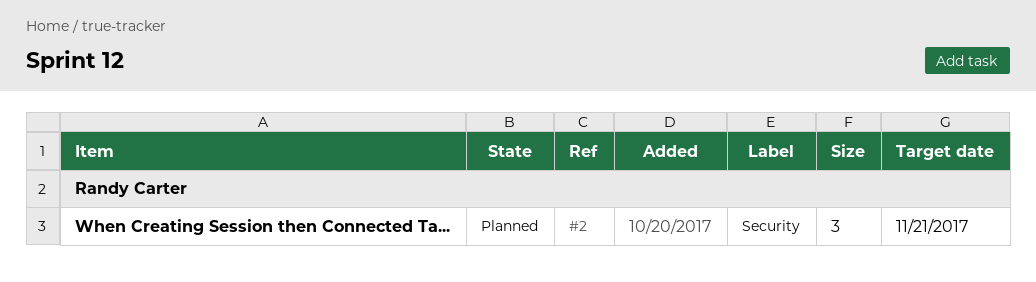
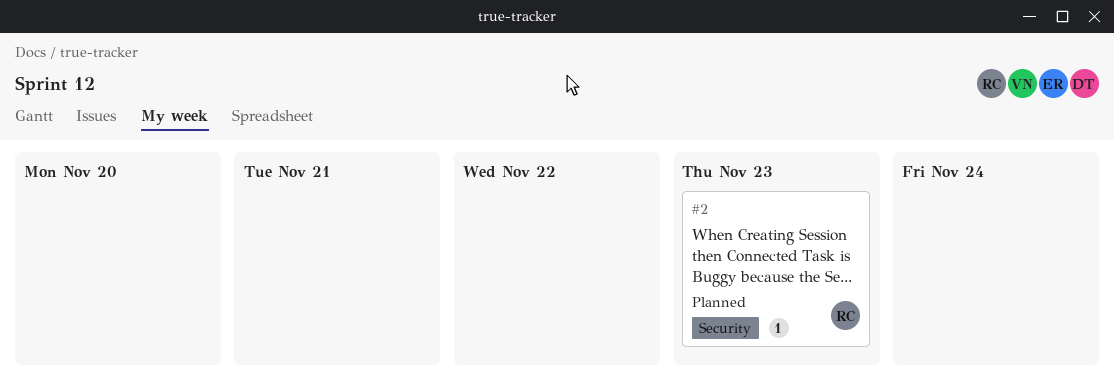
#2, estimate: 3 -> 1
#2, due: Nov 21 -> Nov 23

